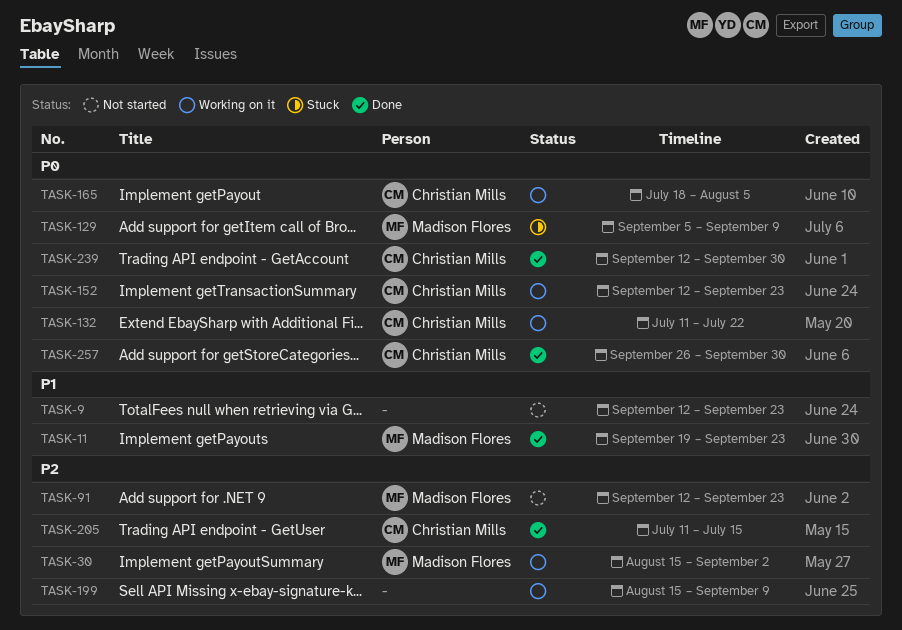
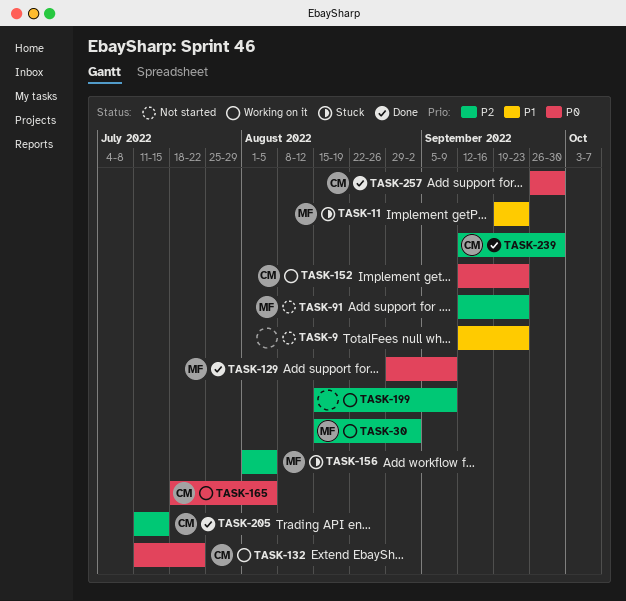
TASK-11, status: Done -> Stuck
TASK-129, status: Stuck -> Done
TASK-129, start: Sep 5 -> Aug 29
TASK-156: none -> present
TASK-239, priority: P0 -> P2

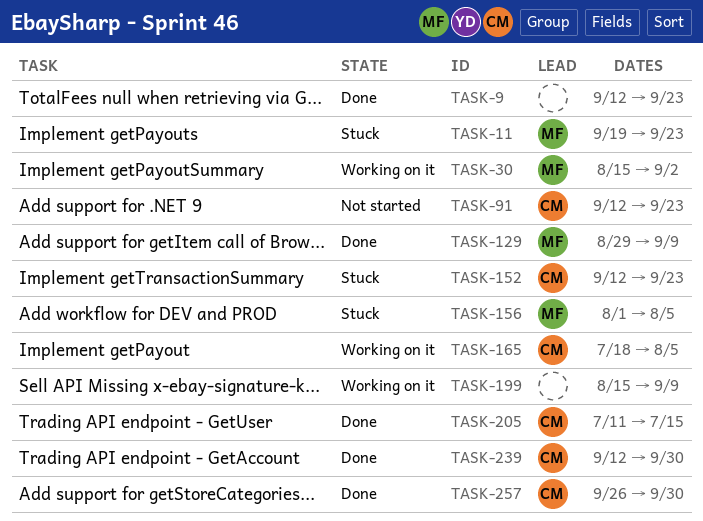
TASK-9, status: Not started -> Done
TASK-91, owner: MF -> CM
TASK-132: present -> none
TASK-152, status: Working on it -> Stuck

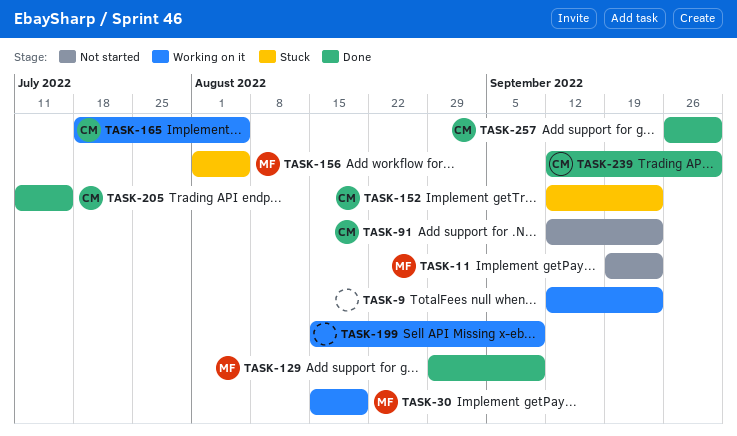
TASK-9, status: Done -> Working on it
TASK-11, status: Stuck -> Not started
TASK-30, due: Sep 2 -> Aug 19

